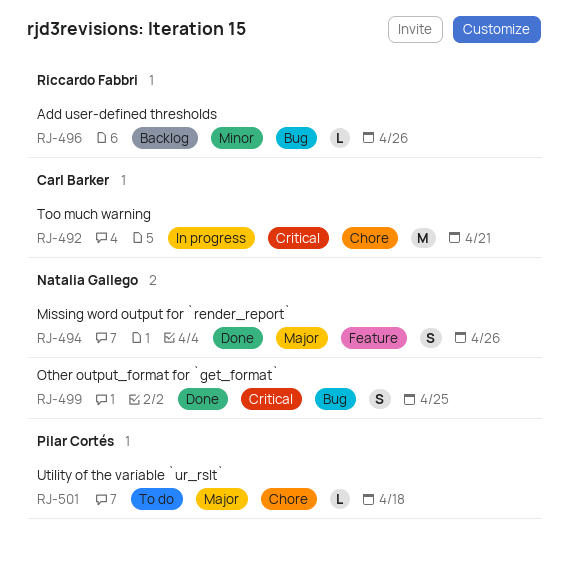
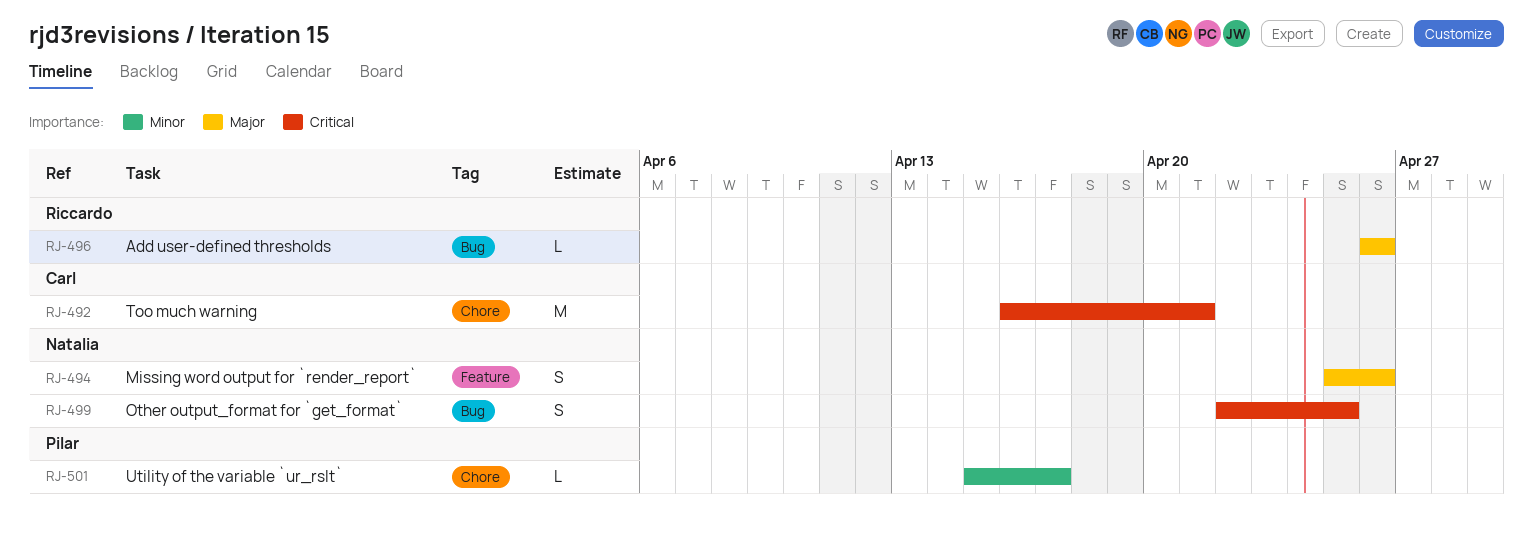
RJ-496, priority: Minor -> Major
RJ-501, priority: Major -> Minor
RJ-501, due: Apr 18 -> Apr 17

